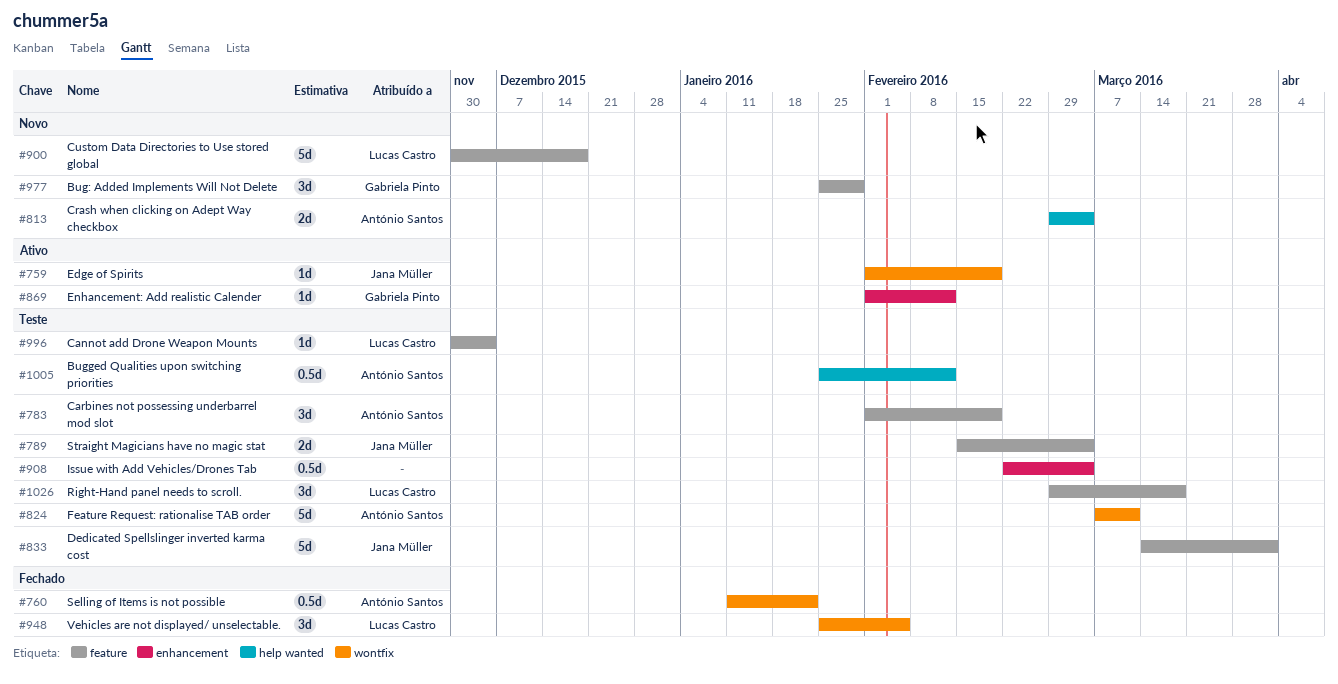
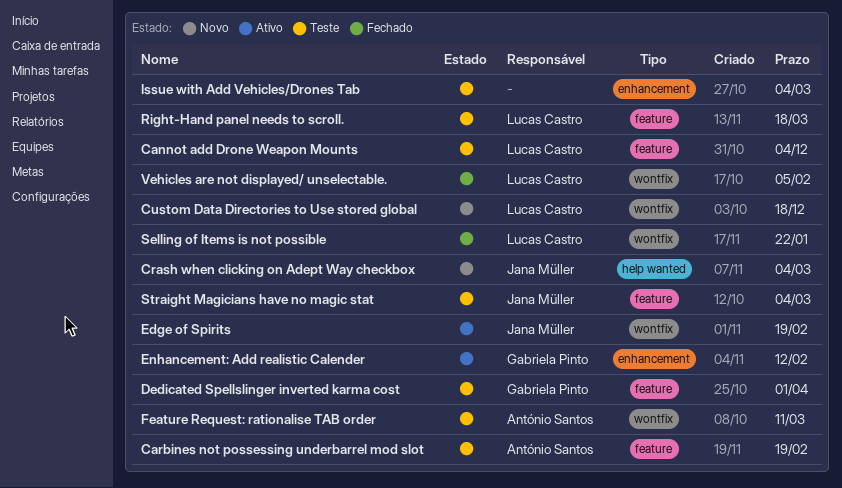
Bug: Added Implements Will Not Delete: present -> none
Bugged Qualities upon switching priorities: present -> none
Crash when clicking on Adept Way checkbox, owner: António Santos -> Jana Müller
Custom Data Directories to Use stored global, label: feature -> wontfix
Dedicated Spellslinger inverted karma cost, owner: Jana Müller -> Gabriela Pinto
Selling of Items is not possible, owner: António Santos -> Lucas Castro

